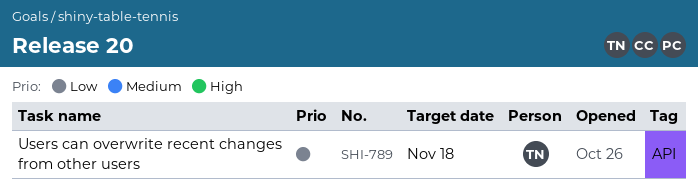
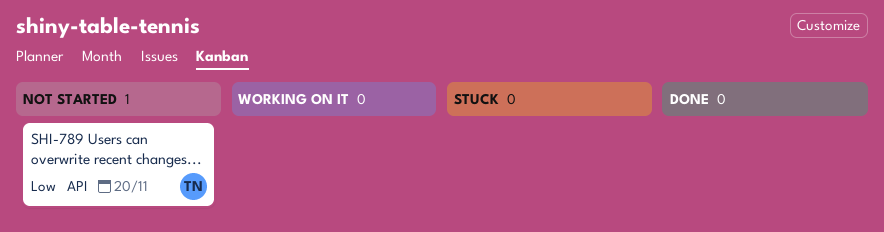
SHI-789, due: Nov 18 -> Nov 20

